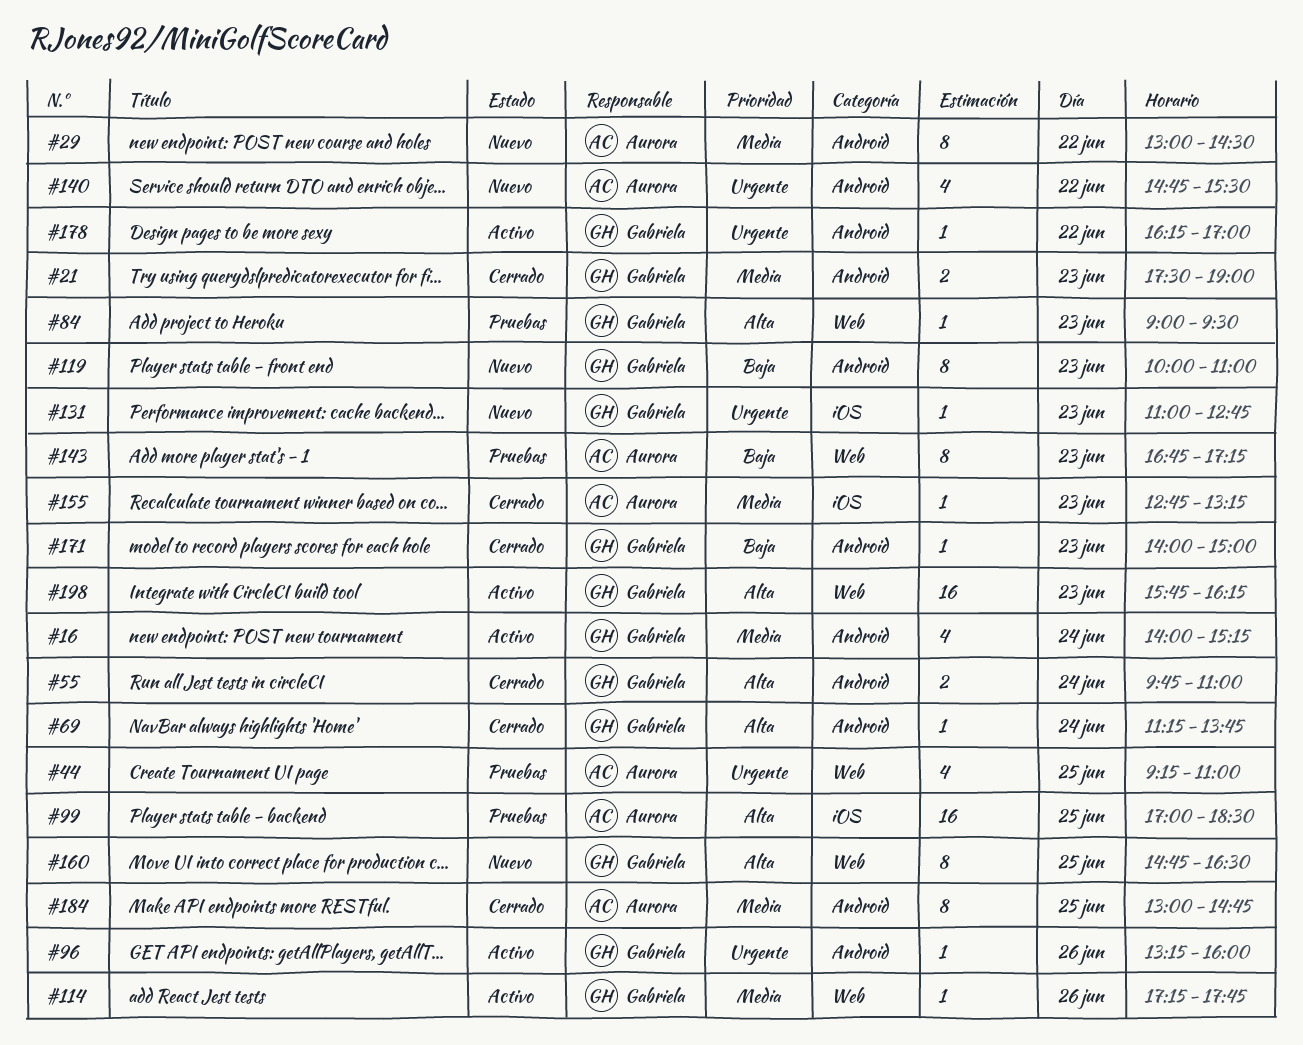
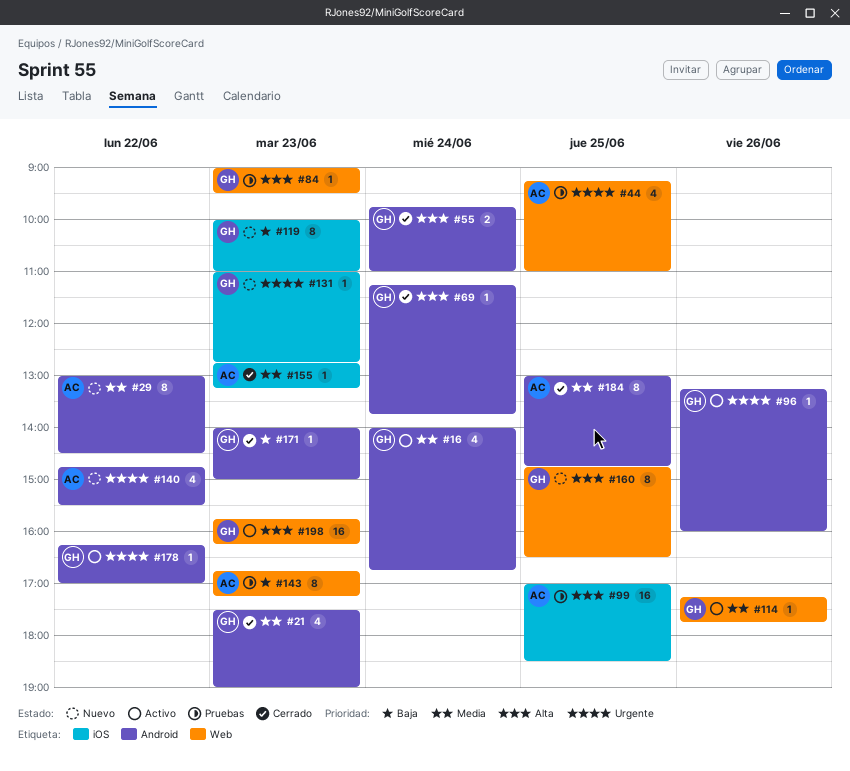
#16, ends: 15:15 -> 16:45
#21, estimate: 2 -> 4
#119, label: Android -> iOS

